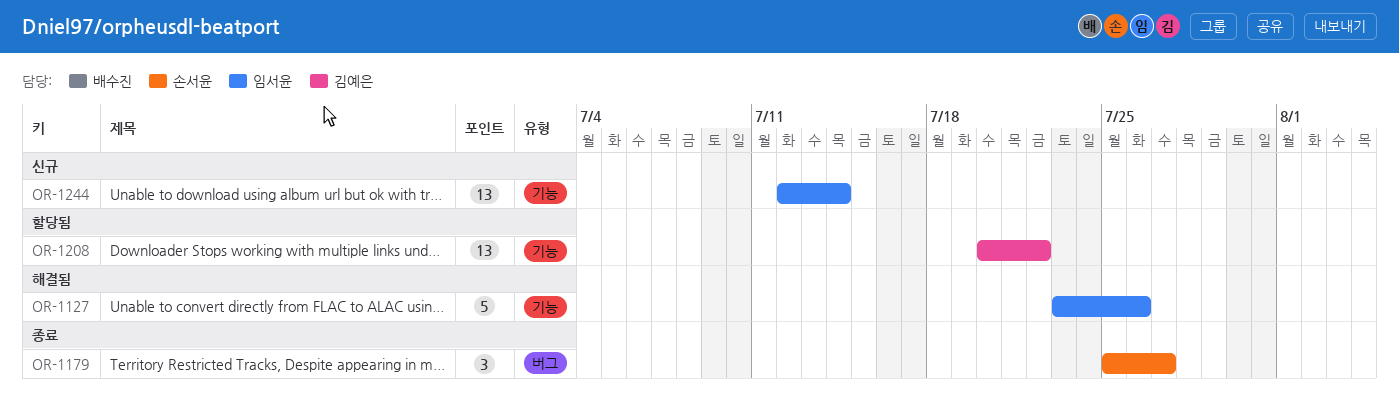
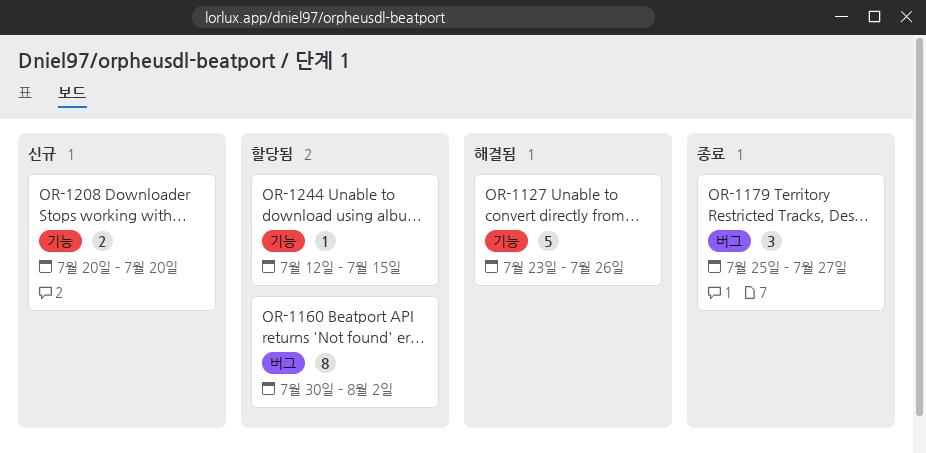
OR-1160: none -> present
OR-1208, status: 할당됨 -> 신규
OR-1208, estimate: 13 -> 2
OR-1208, due: Jul 22 -> Jul 20
OR-1244, status: 신규 -> 할당됨
OR-1244, estimate: 13 -> 1
OR-1244, due: Jul 14 -> Jul 15

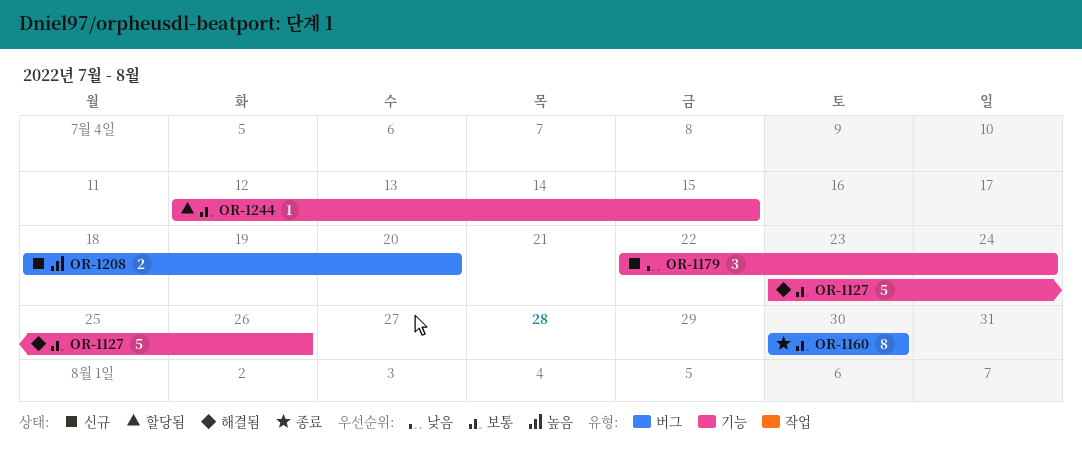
OR-1160, status: 할당됨 -> 종료
OR-1160, due: Aug 2 -> Jul 30
OR-1179, status: 종료 -> 신규
OR-1179, label: 버그 -> 기능
OR-1179, start: Jul 25 -> Jul 22
OR-1179, due: Jul 27 -> Jul 24
OR-1208, label: 기능 -> 버그
OR-1208, start: Jul 20 -> Jul 18

